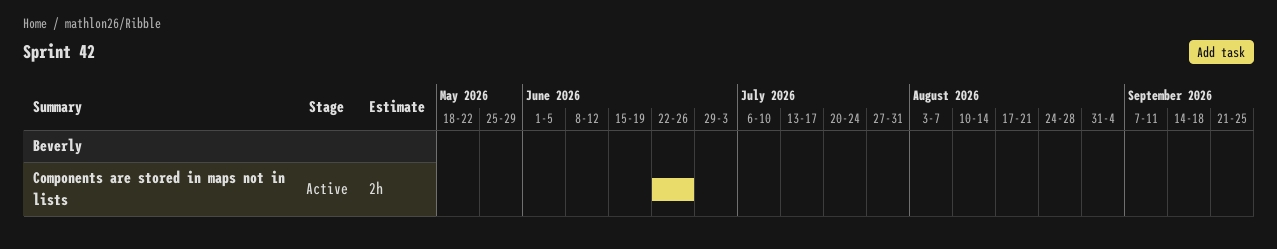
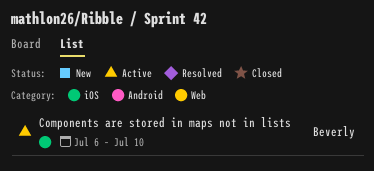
Components are stored in maps not in lists, start: Jun 22 -> Jul 6
Components are stored in maps not in lists, due: Jun 26 -> Jul 10

